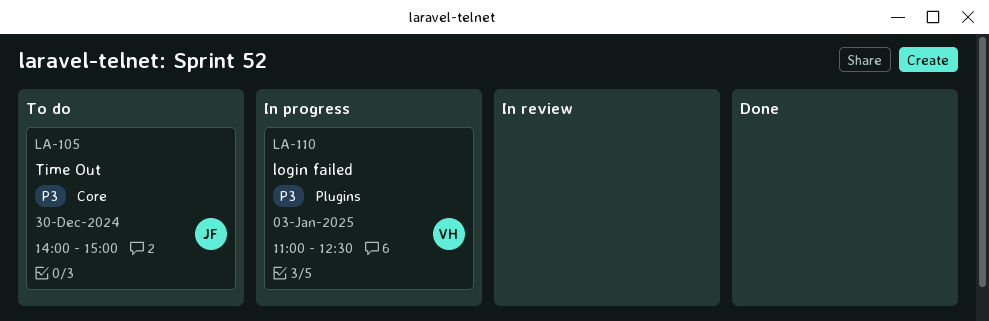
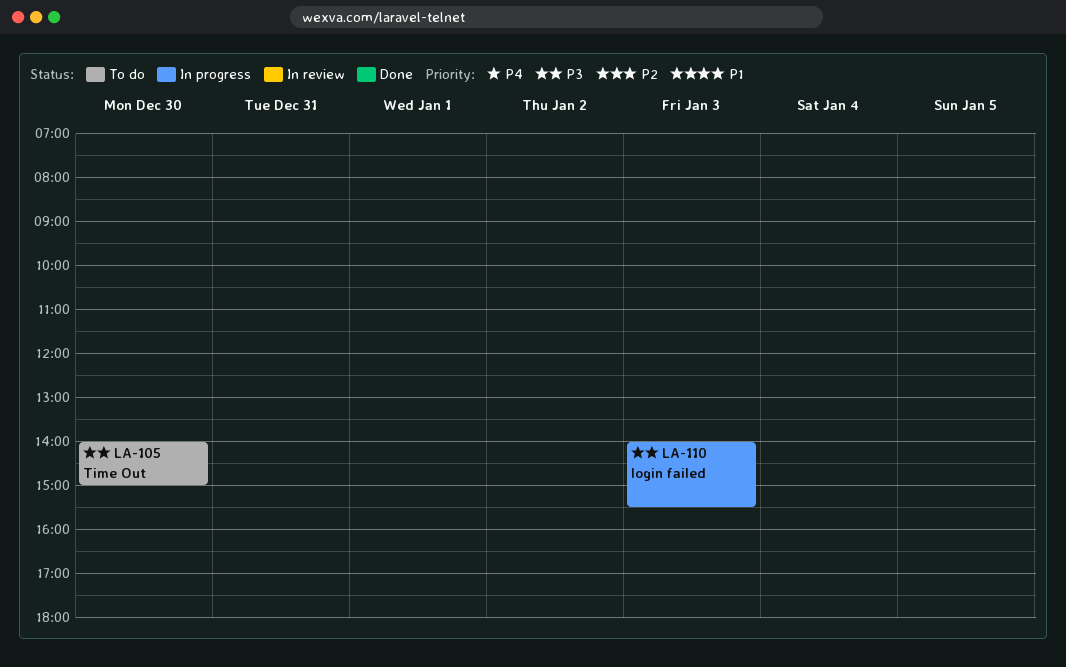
LA-110, begins: 11:00 -> 14:00
LA-110, ends: 12:30 -> 15:30

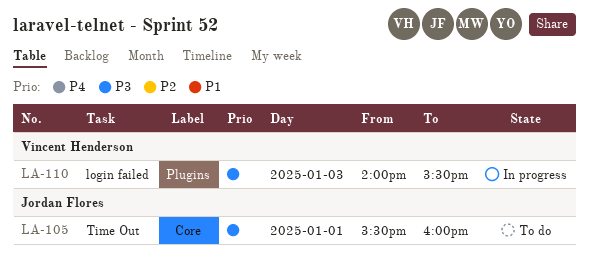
LA-105, day: Dec 30 -> Jan 1
LA-105, begins: 14:00 -> 15:30
LA-105, ends: 15:00 -> 16:00

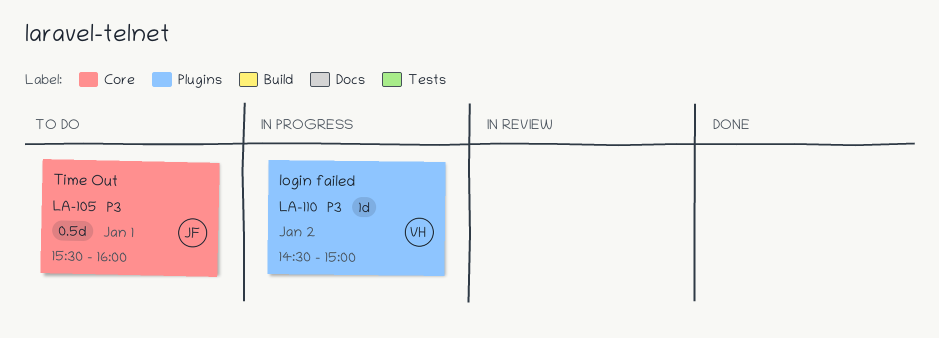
LA-110, day: Jan 3 -> Jan 2
LA-110, begins: 14:00 -> 14:30
LA-110, ends: 15:30 -> 15:00

